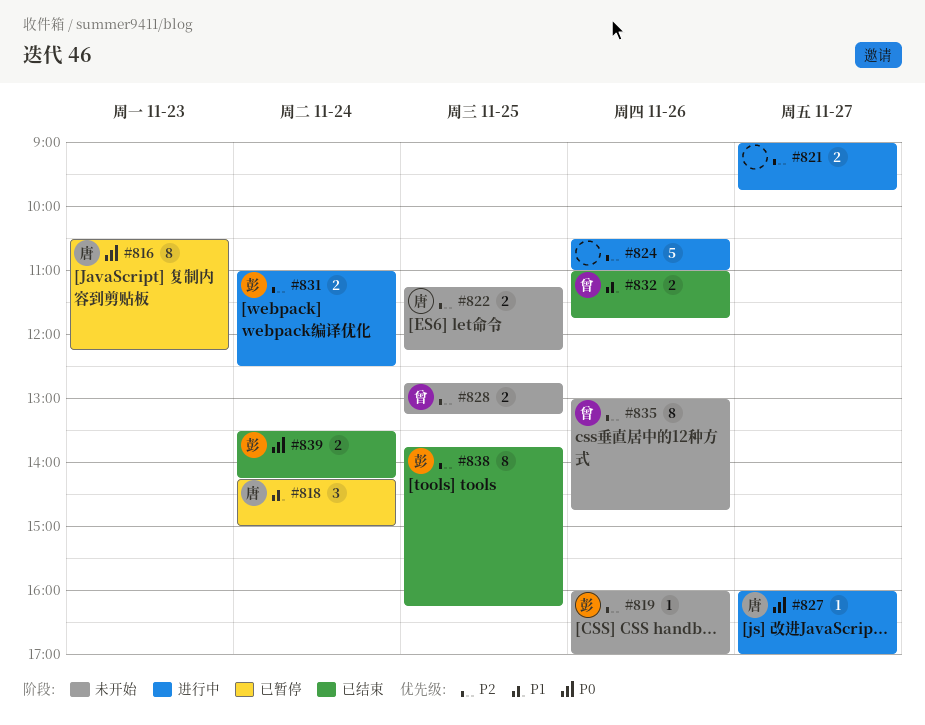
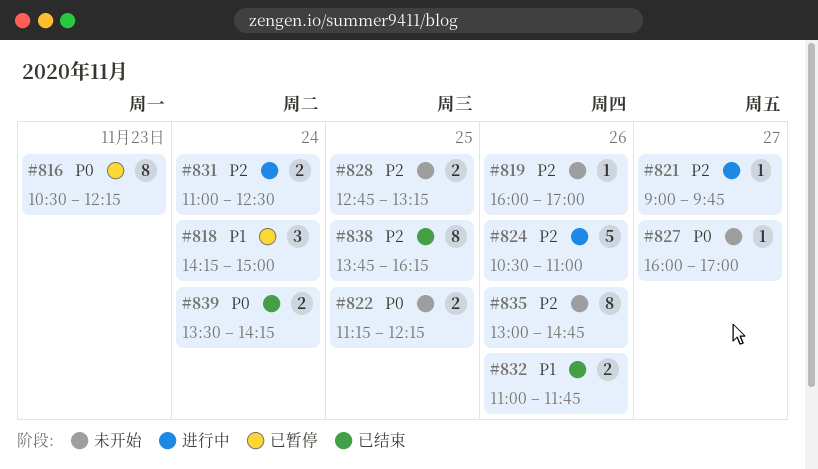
#821, estimate: 2 -> 1
#822, priority: P2 -> P0
#827, status: 进行中 -> 未开始

